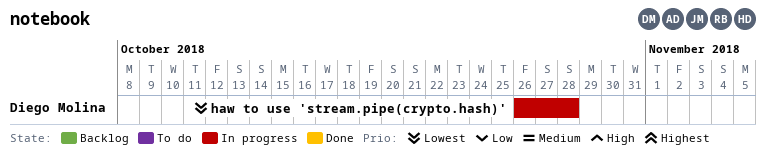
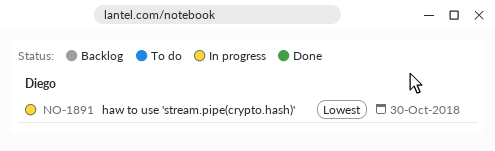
haw to use 'stream.pipe(crypto.hash)', due: Oct 28 -> Oct 30

